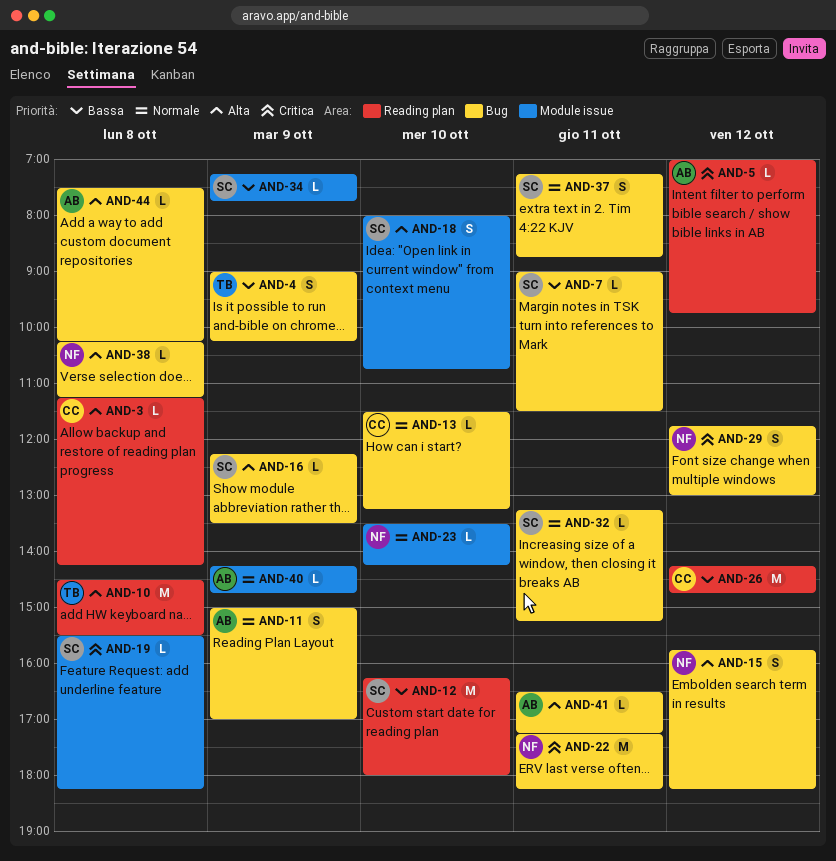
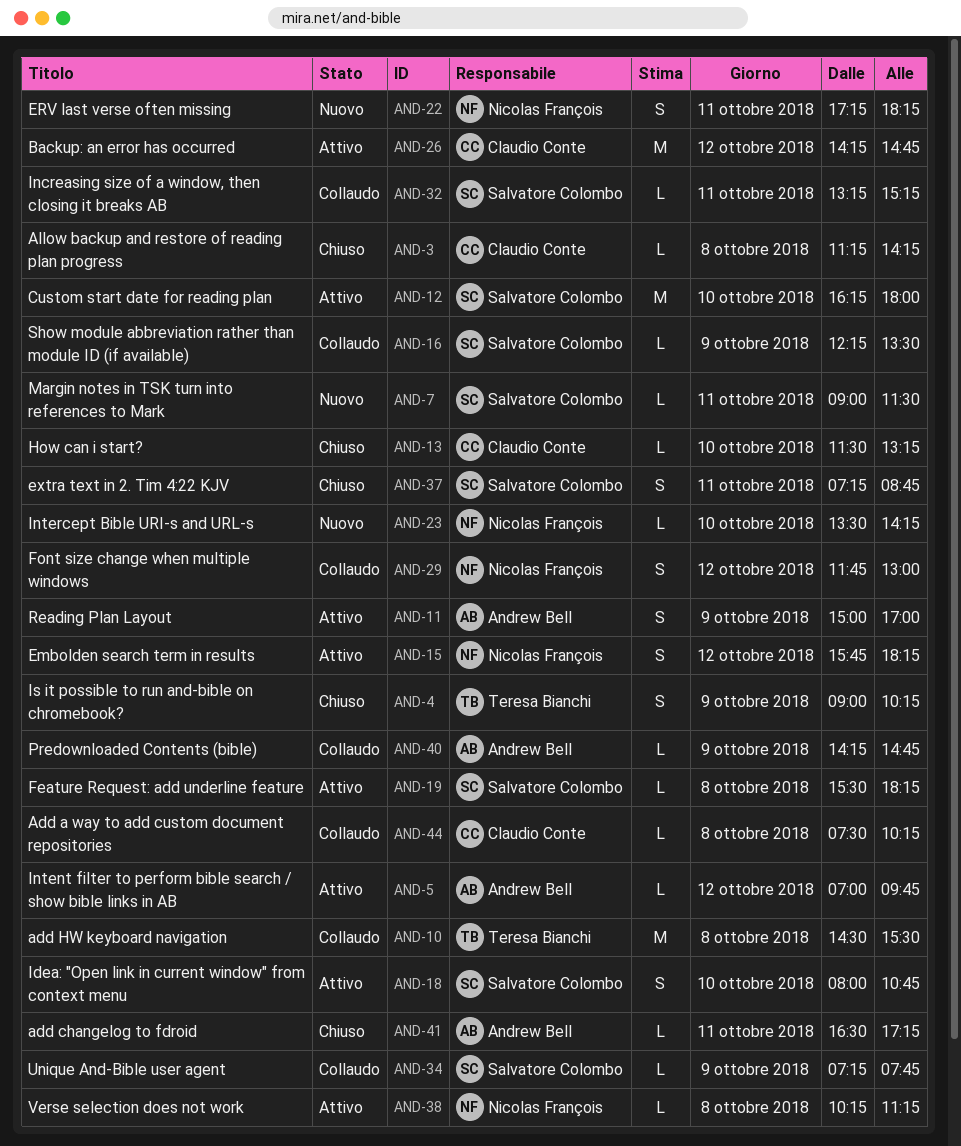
AND-22, estimate: M -> S
AND-44, owner: Andrew Bell -> Claudio Conte

